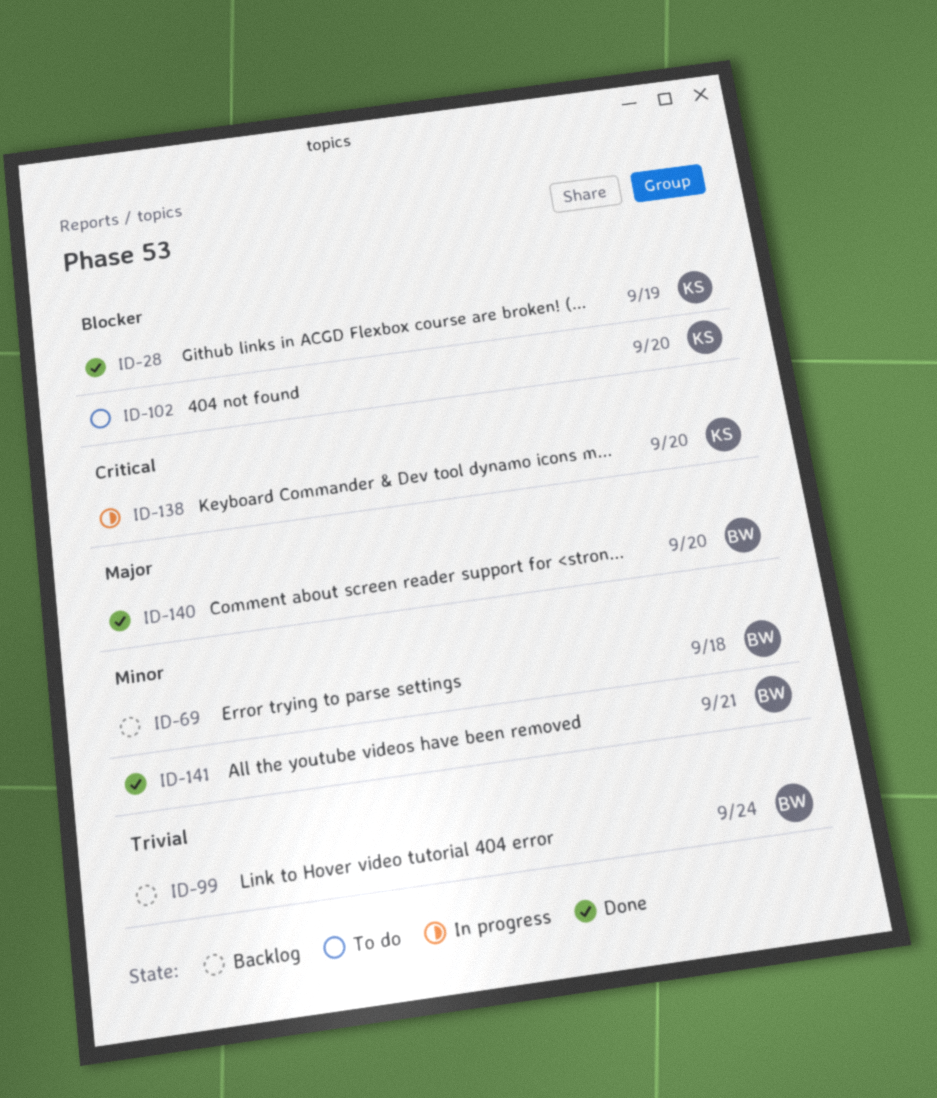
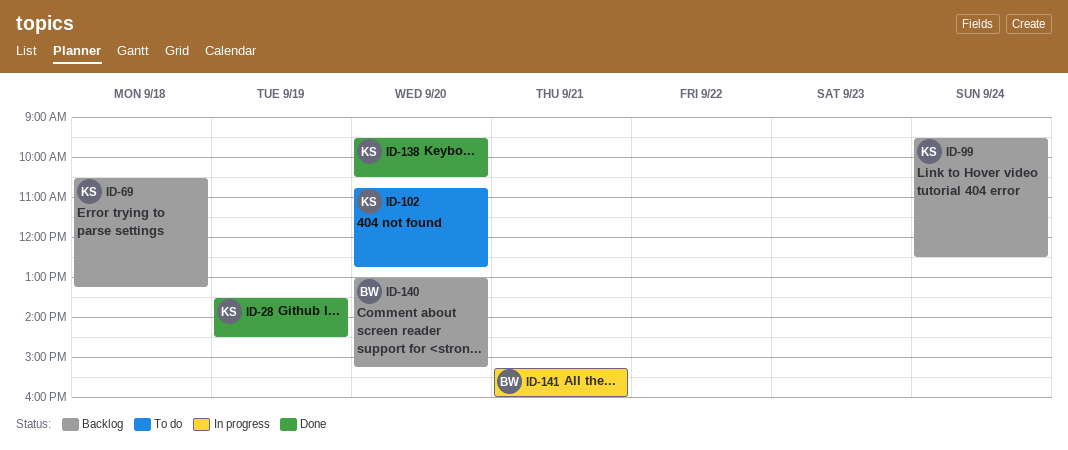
ID-69, owner: BW -> KS
ID-99, owner: BW -> KS
ID-138, status: In progress -> Done
ID-140, status: Done -> Backlog
ID-141, status: Done -> In progress

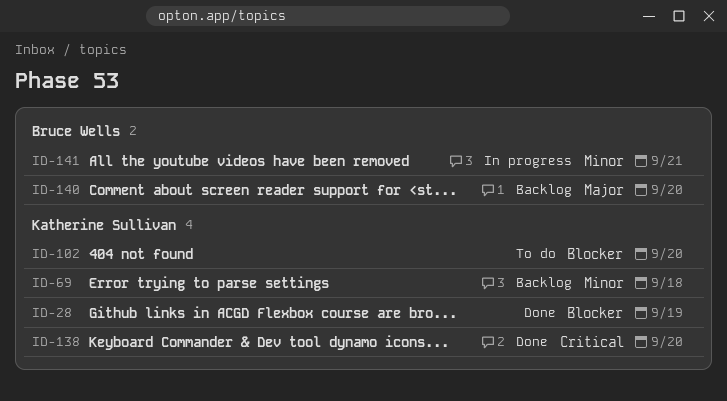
ID-99: present -> none

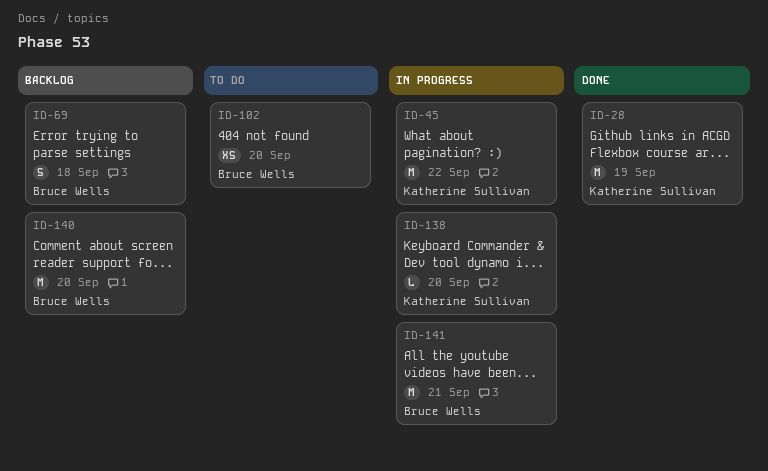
ID-45: none -> present
ID-69, owner: Katherine Sullivan -> Bruce Wells
ID-102, owner: Katherine Sullivan -> Bruce Wells
ID-138, status: Done -> In progress

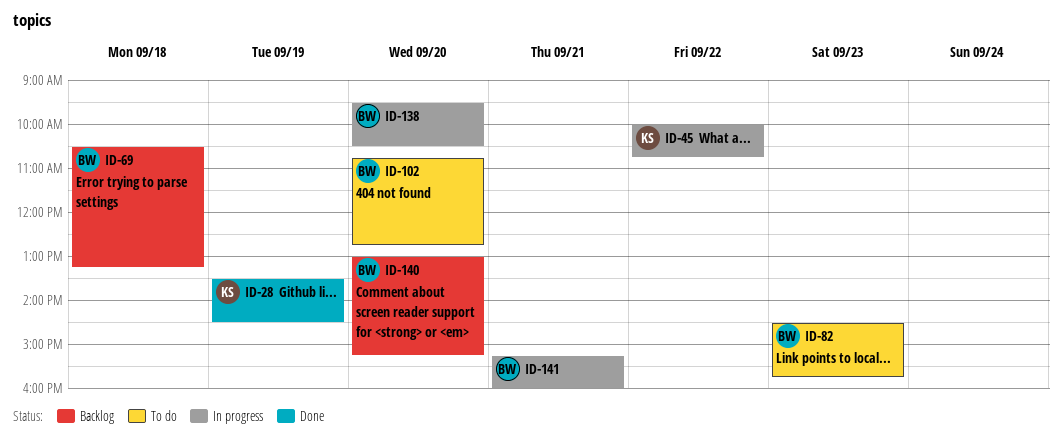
ID-82: none -> present
ID-138, owner: Katherine Sullivan -> Bruce Wells

